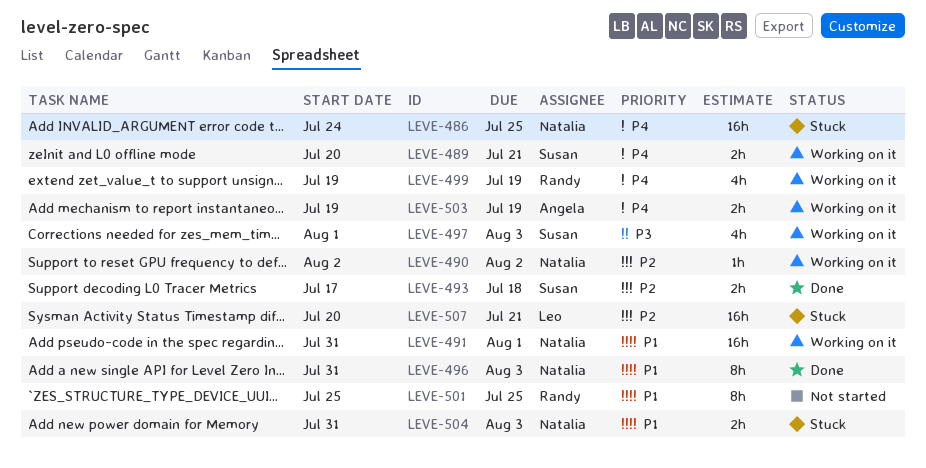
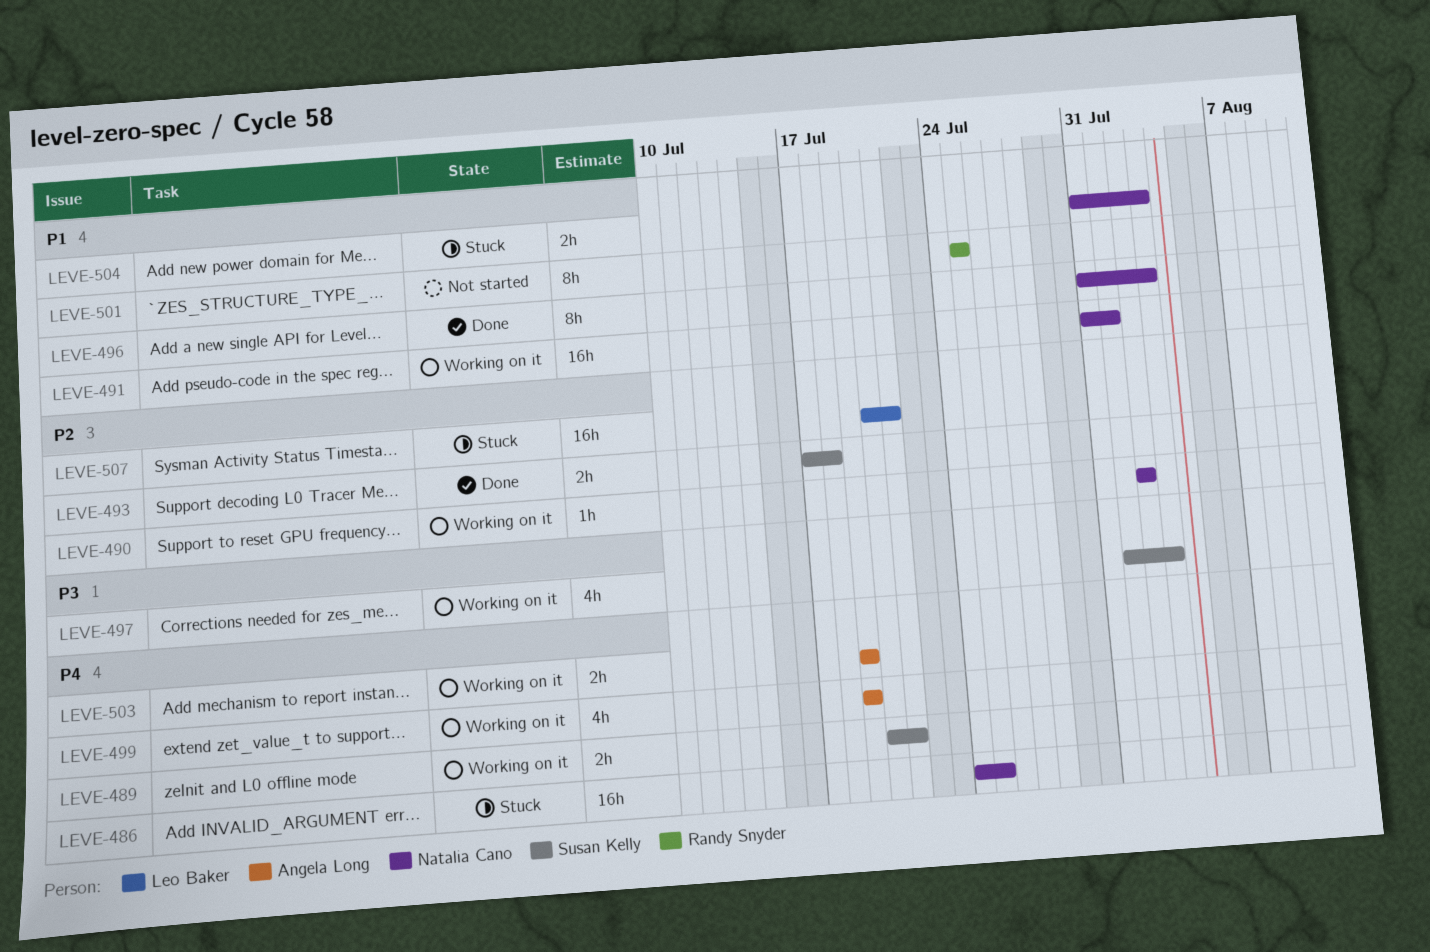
LEVE-499, owner: Randy Snyder -> Angela Long

